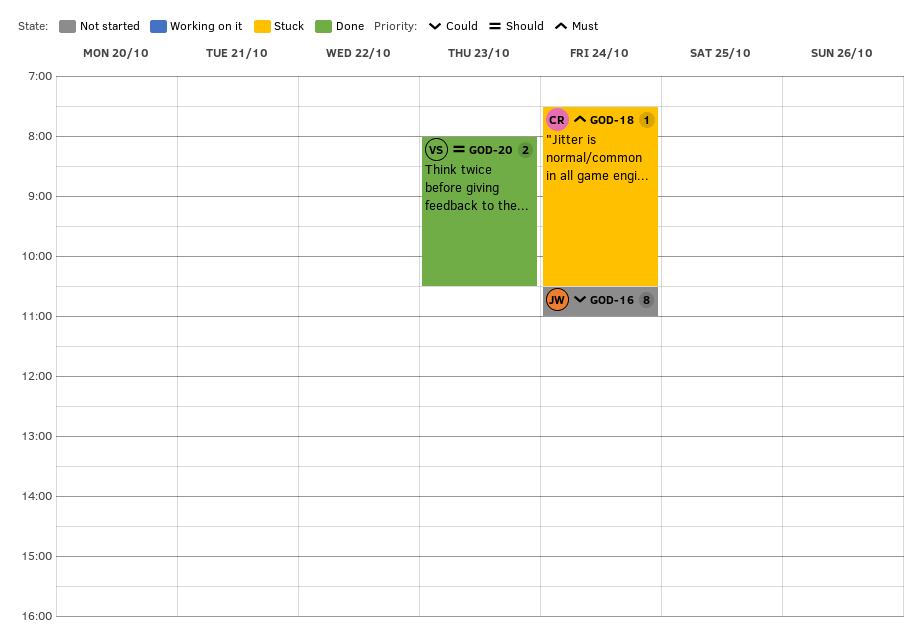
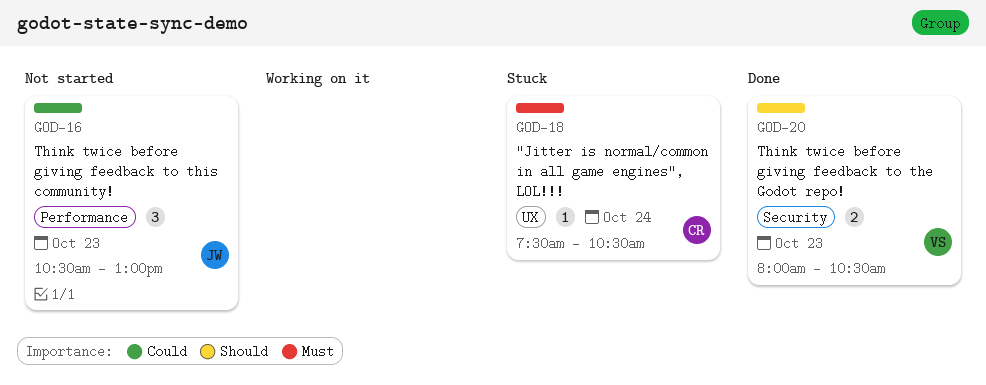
GOD-16, estimate: 8 -> 3
GOD-16, day: Oct 24 -> Oct 23
GOD-16, ends: 11:00 -> 13:00

